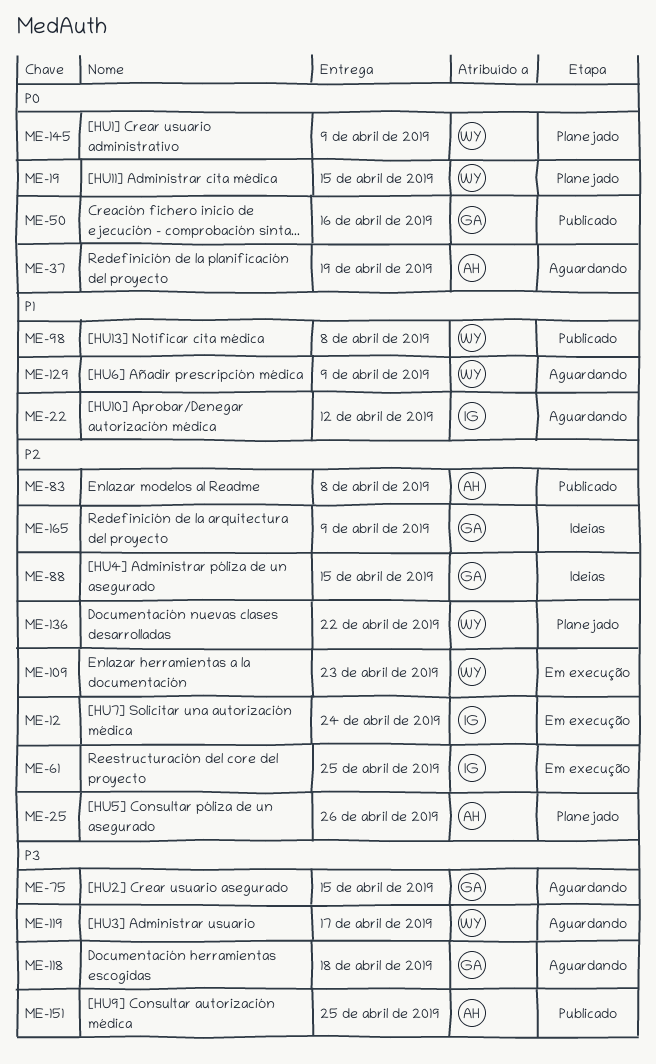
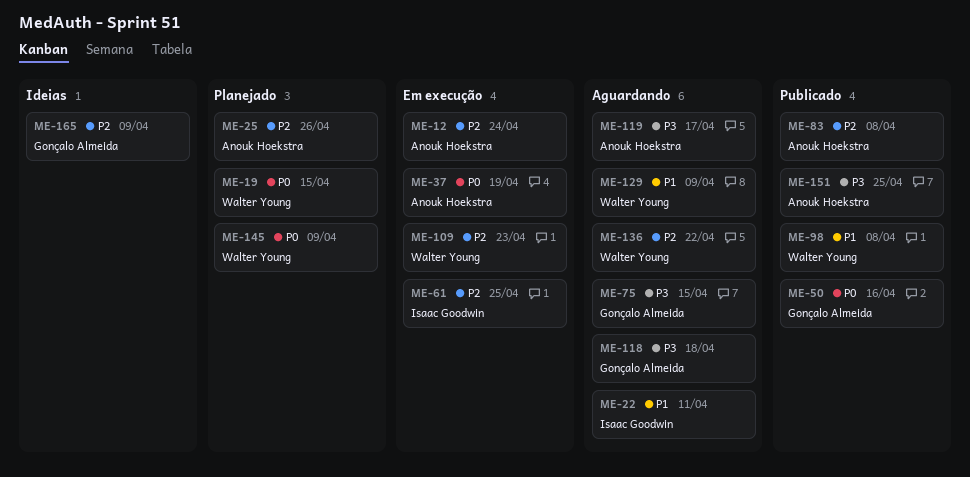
ME-12, owner: Isaac Goodwin -> Anouk Hoekstra
ME-22, due: Apr 12 -> Apr 11
ME-37, status: Aguardando -> Em execução
ME-88: present -> none
ME-119, owner: Walter Young -> Anouk Hoekstra
ME-136, status: Planejado -> Aguardando

